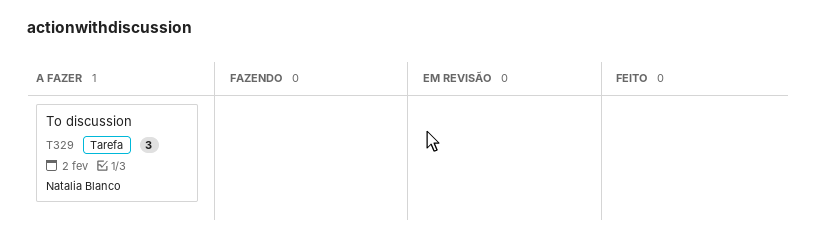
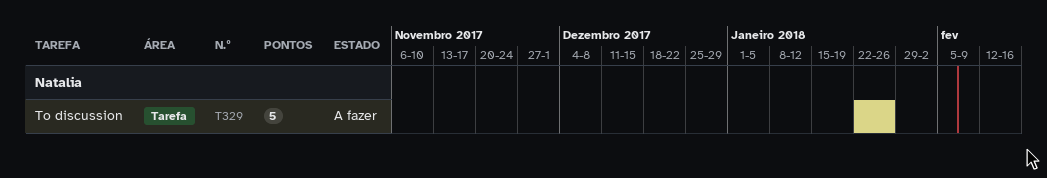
T329, estimate: 3 -> 5
T329, due: Feb 2 -> Jan 26

